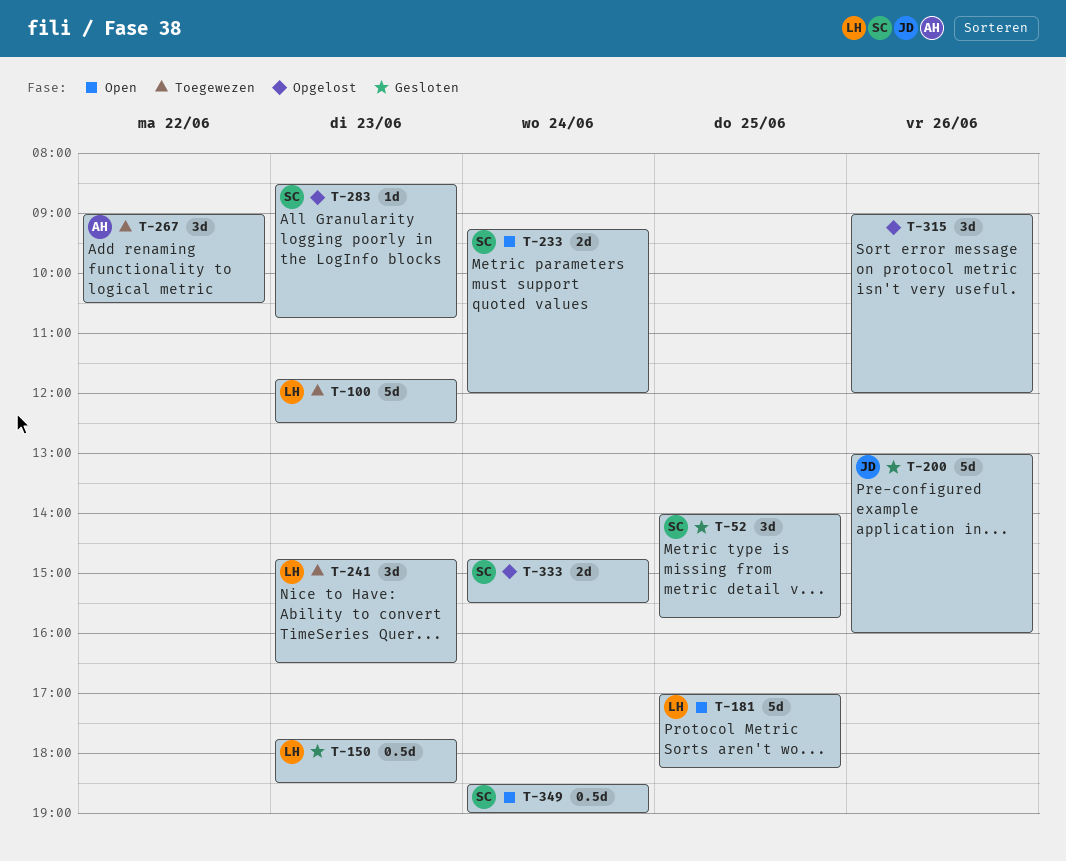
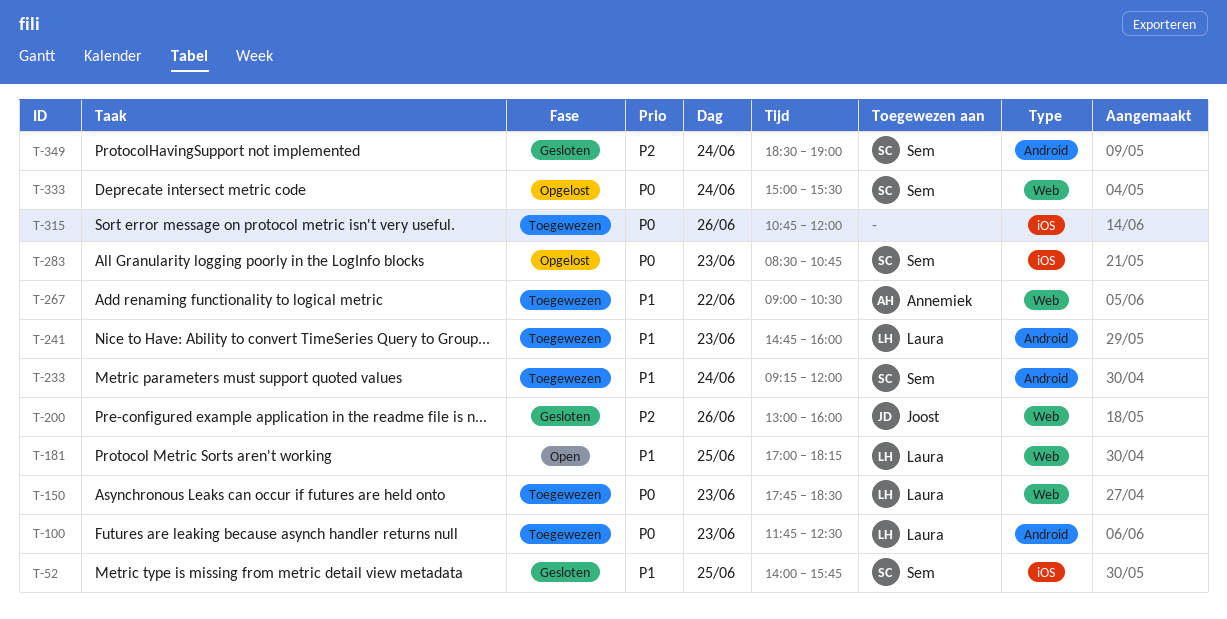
T-150, status: Gesloten -> Toegewezen
T-233, status: Open -> Toegewezen
T-241, ends: 16:30 -> 16:00
T-315, status: Opgelost -> Toegewezen
T-315, begins: 09:00 -> 10:45
T-333, begins: 14:45 -> 15:00
T-349, status: Open -> Gesloten

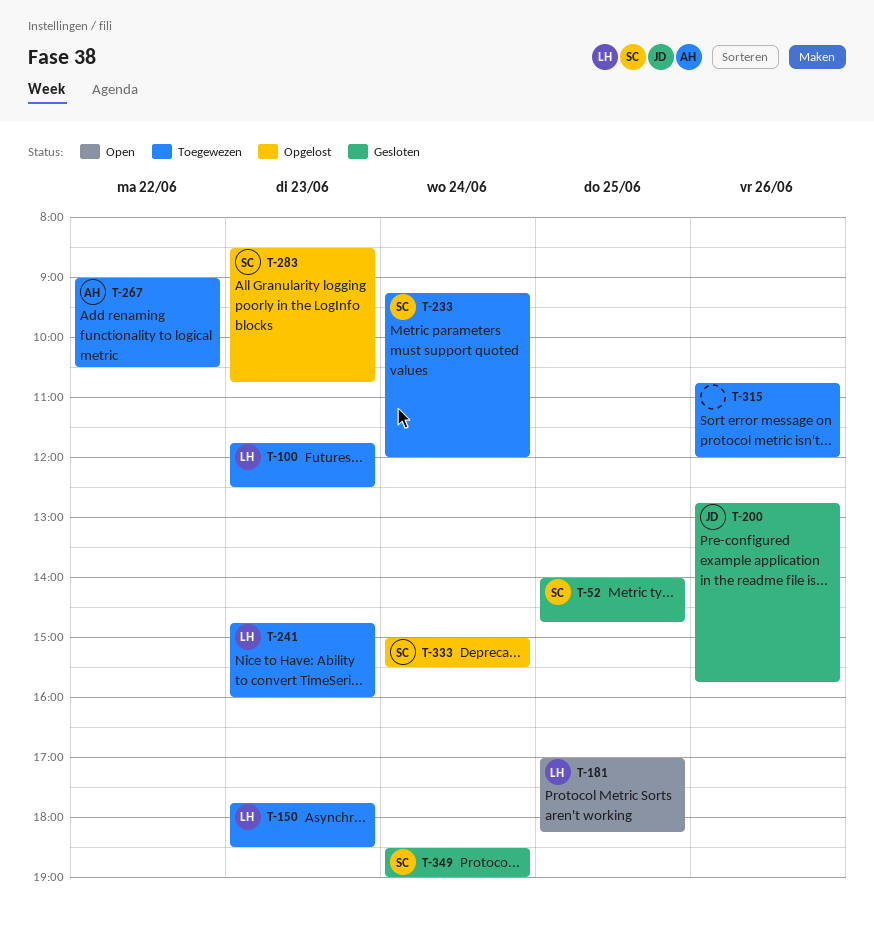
T-52, ends: 15:45 -> 14:45
T-200, begins: 13:00 -> 12:45
T-200, ends: 16:00 -> 15:45

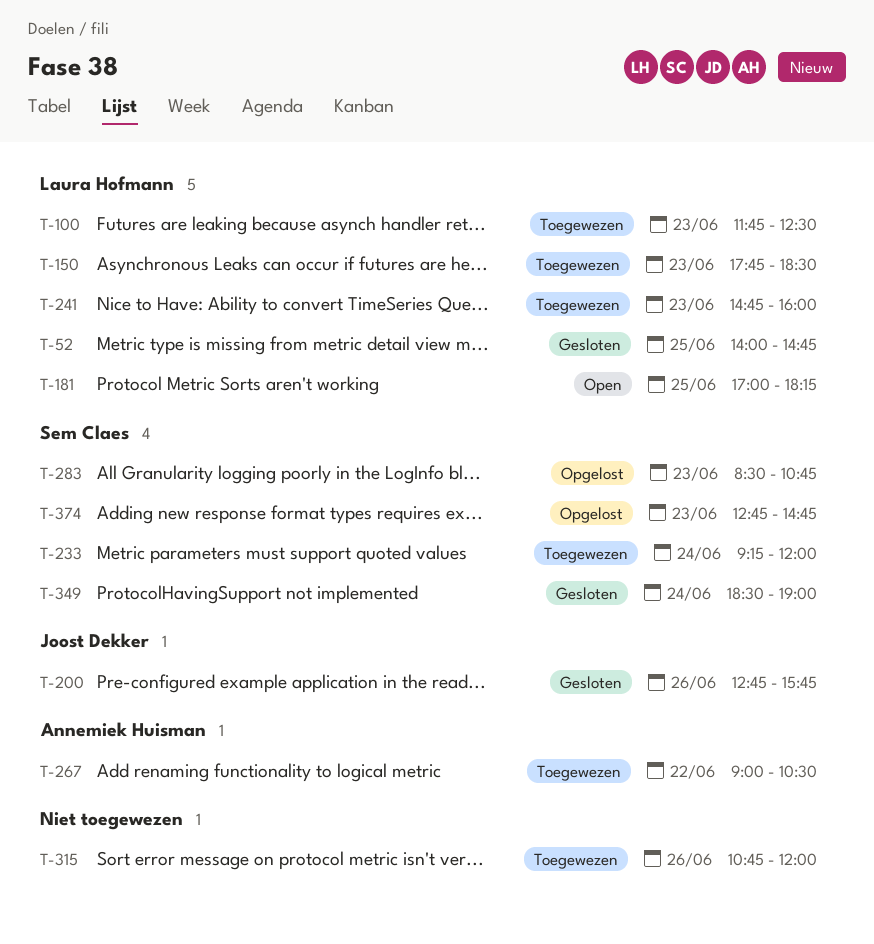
T-52, owner: Sem Claes -> Laura Hofmann
T-333: present -> none
T-374: none -> present

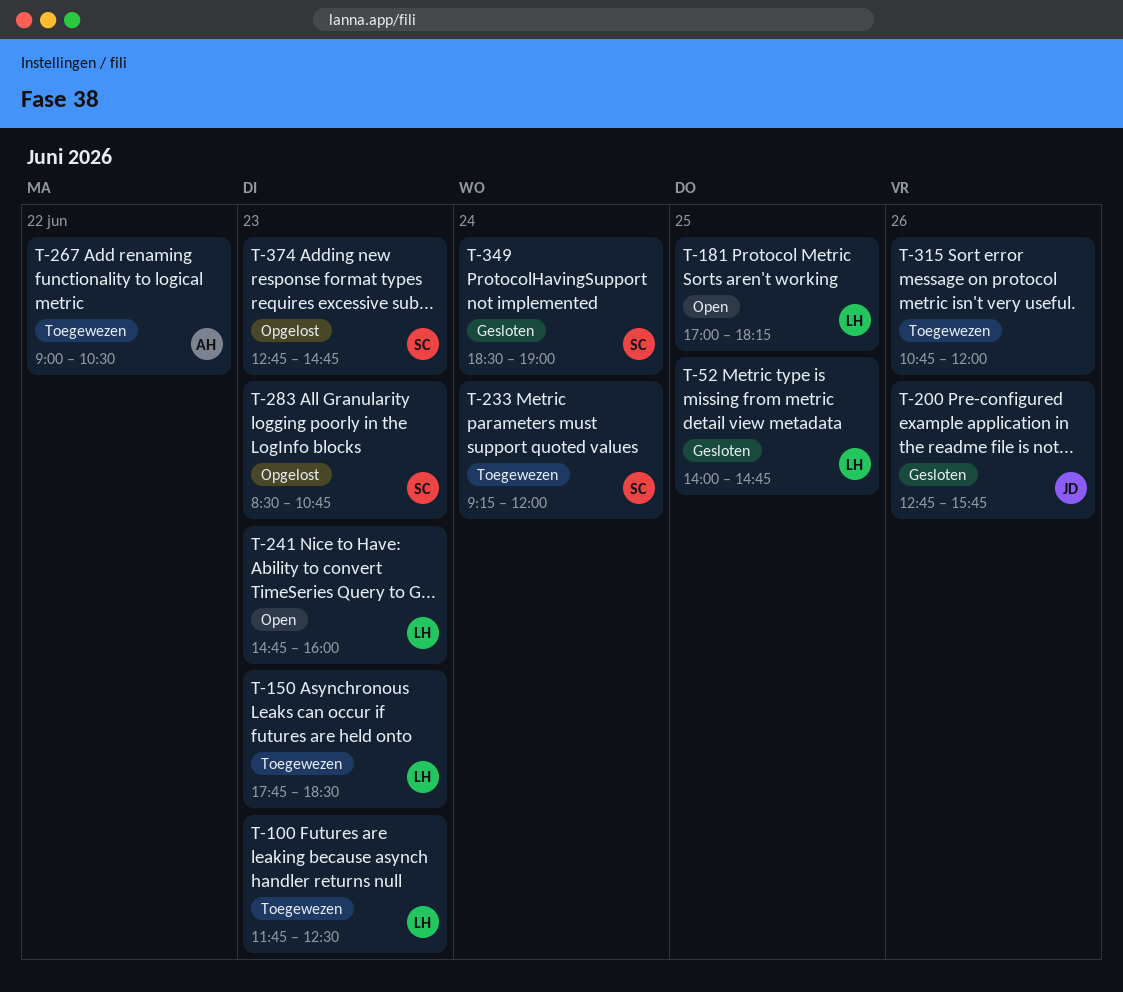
T-241, status: Toegewezen -> Open

